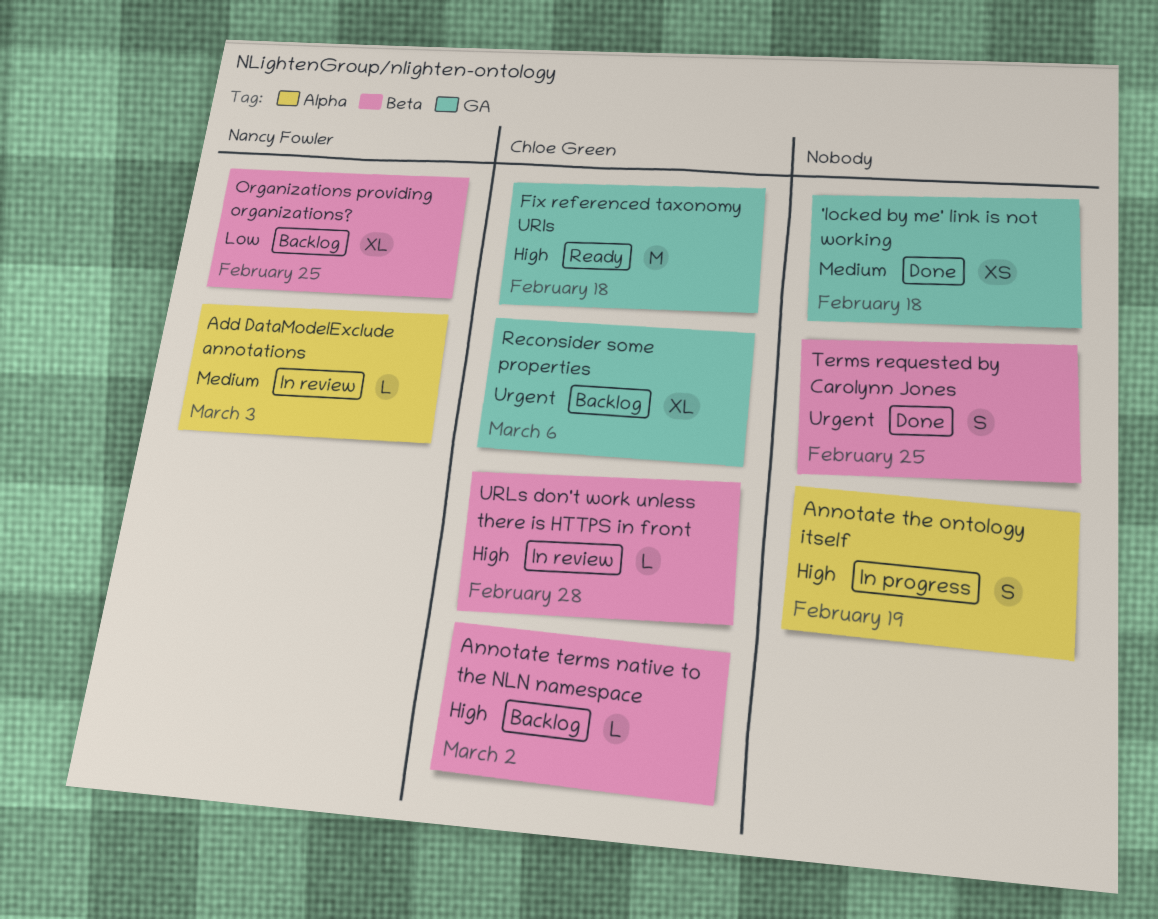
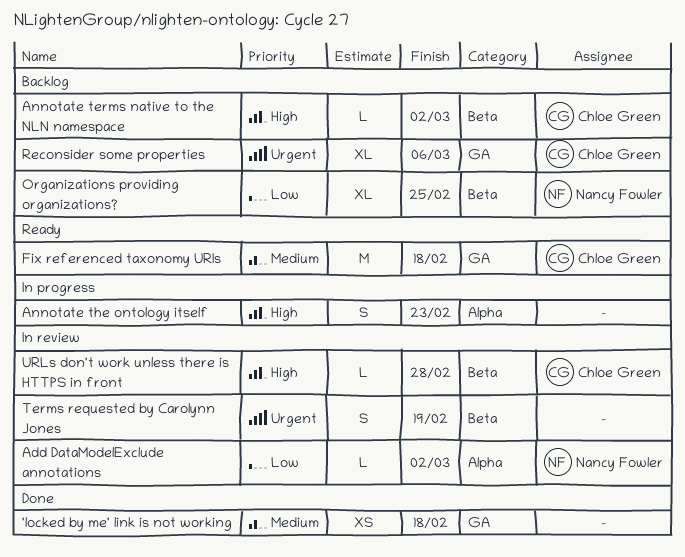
Add DataModelExclude annotations, priority: Medium -> Low
Add DataModelExclude annotations, due: Mar 3 -> Mar 2
Annotate the ontology itself, due: Feb 19 -> Feb 23
Fix referenced taxonomy URIs, priority: High -> Medium
Terms requested by Carolynn Jones, status: Done -> In review
Terms requested by Carolynn Jones, due: Feb 25 -> Feb 19

